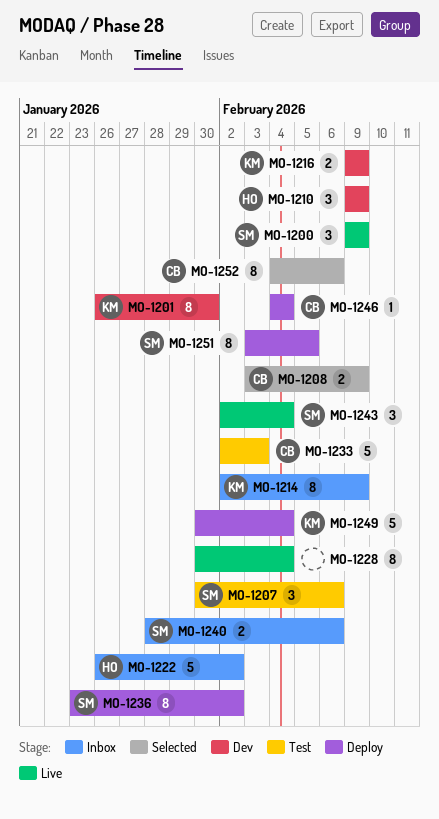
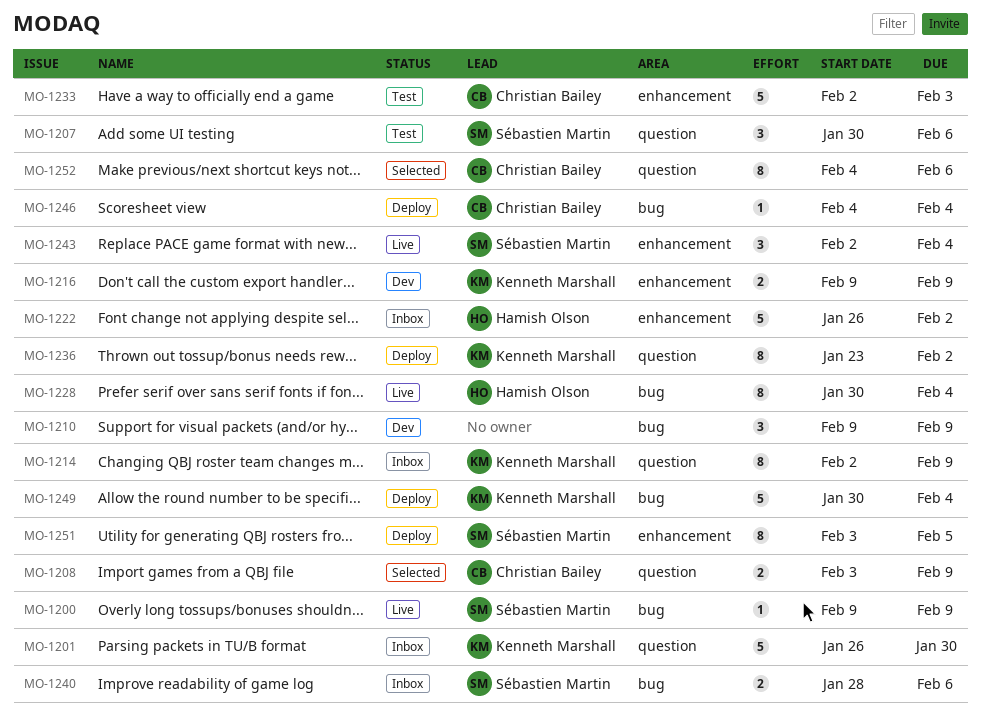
MO-1200, estimate: 3 -> 1
MO-1201, status: Dev -> Inbox
MO-1201, estimate: 8 -> 5
MO-1210, owner: Hamish Olson -> none
MO-1228, owner: none -> Hamish Olson
MO-1236, owner: Sébastien Martin -> Kenneth Marshall

